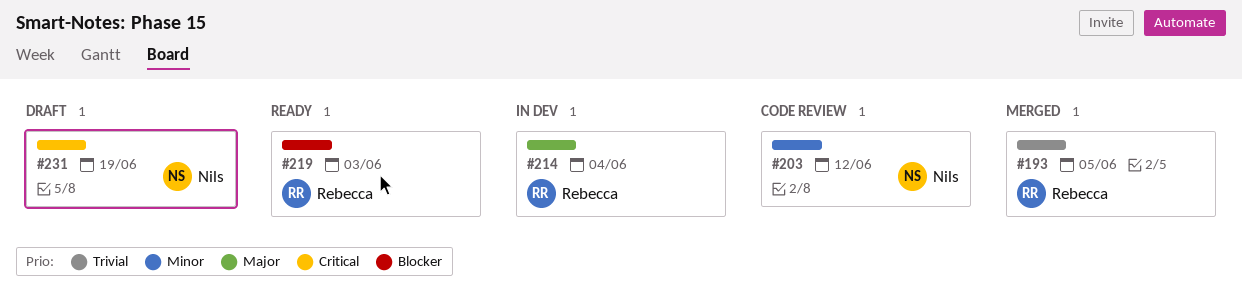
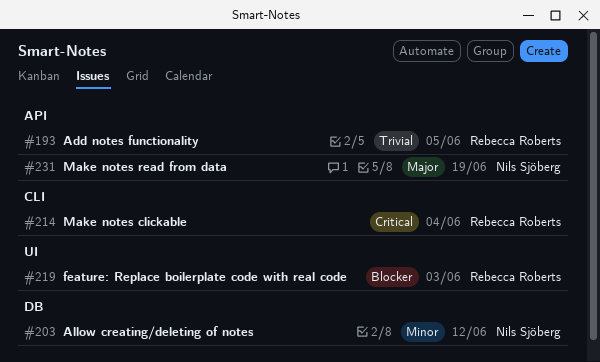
#214, priority: Major -> Critical
#231, priority: Critical -> Major

